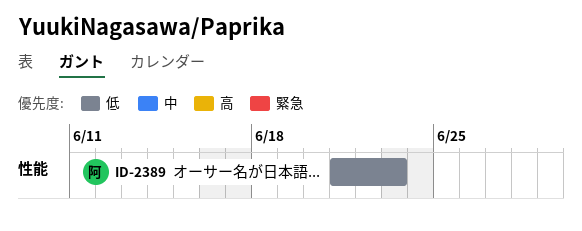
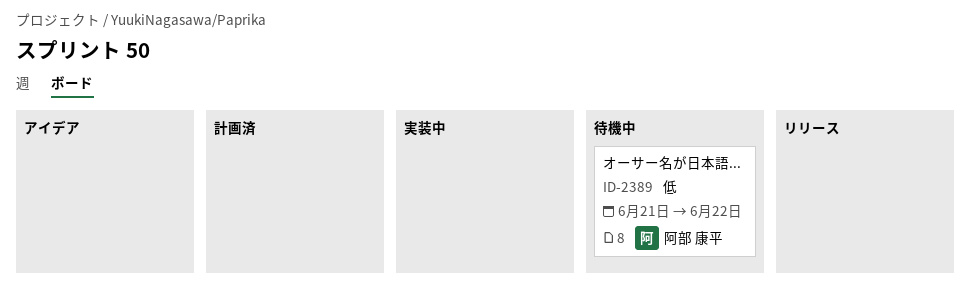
ID-2389, due: Jun 23 -> Jun 22

